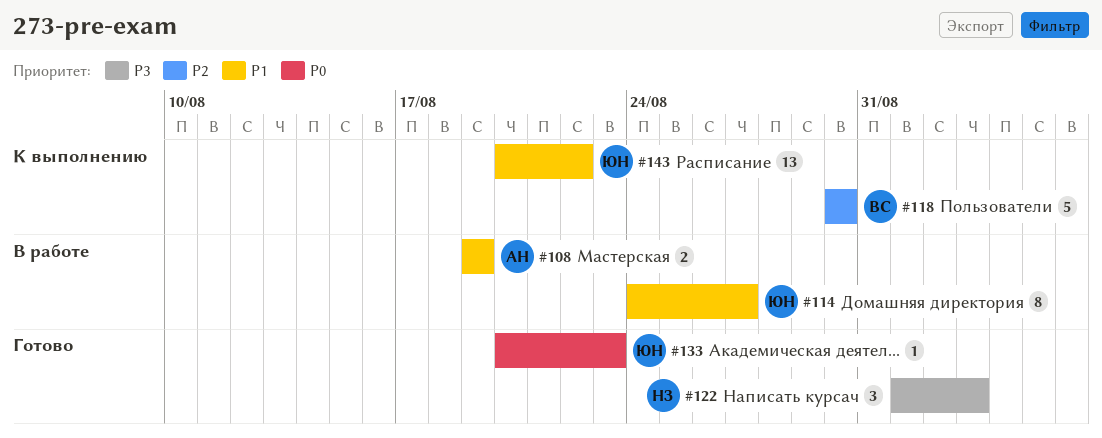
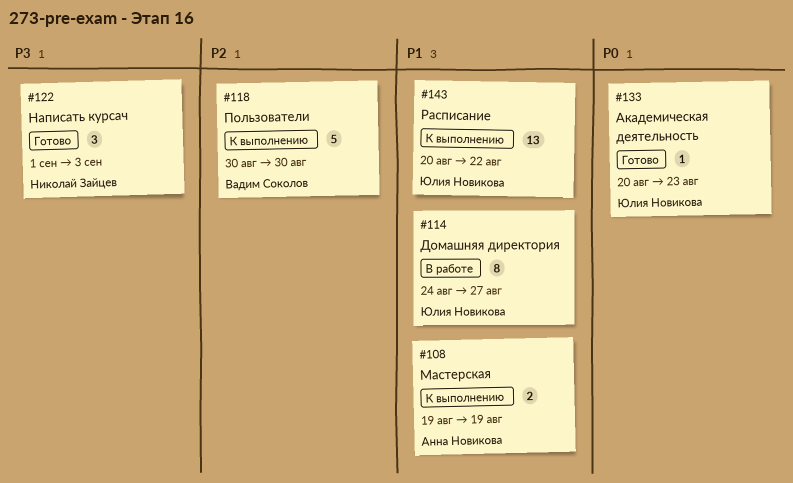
#108, status: В работе -> К выполнению

